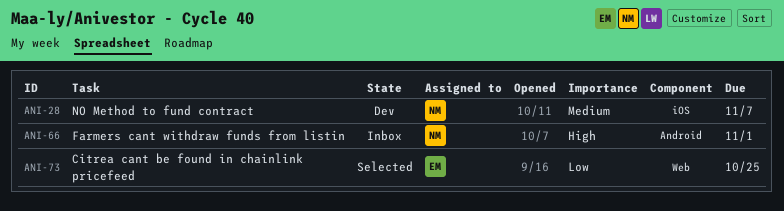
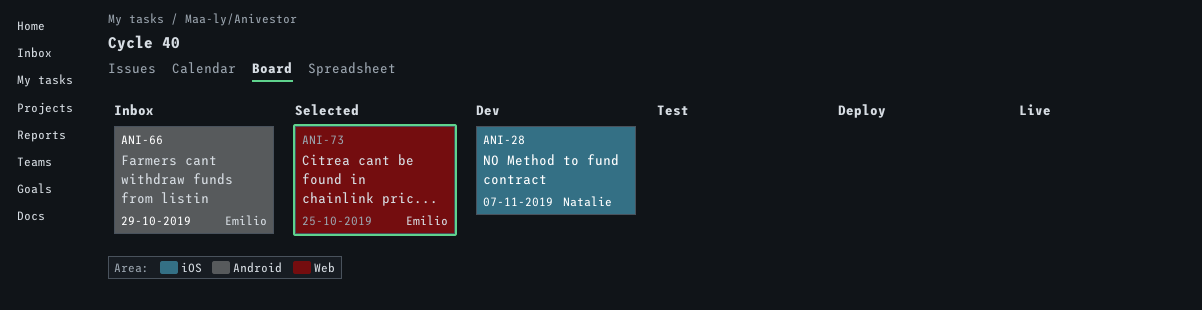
ANI-66, owner: Natalie -> Emilio
ANI-66, due: Nov 1 -> Oct 29

